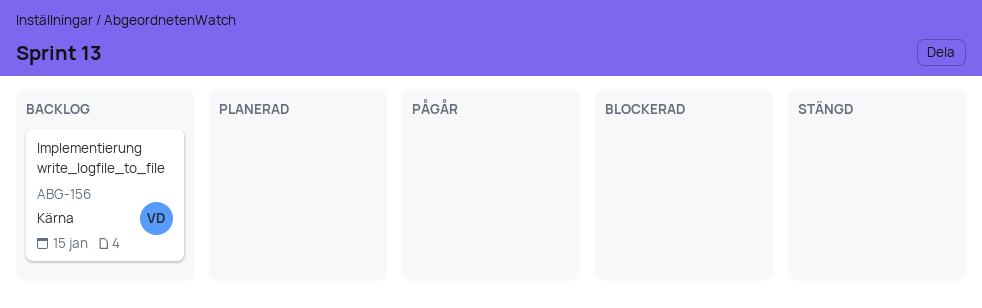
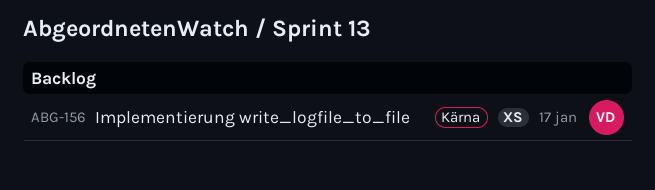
ABG-156, due: Jan 15 -> Jan 17

